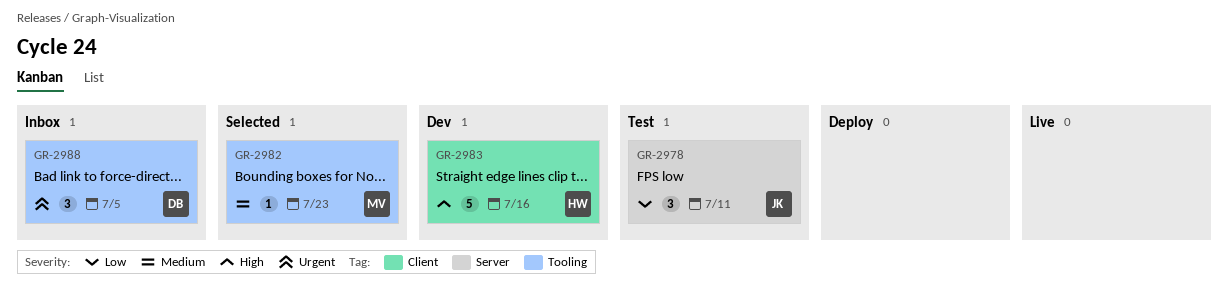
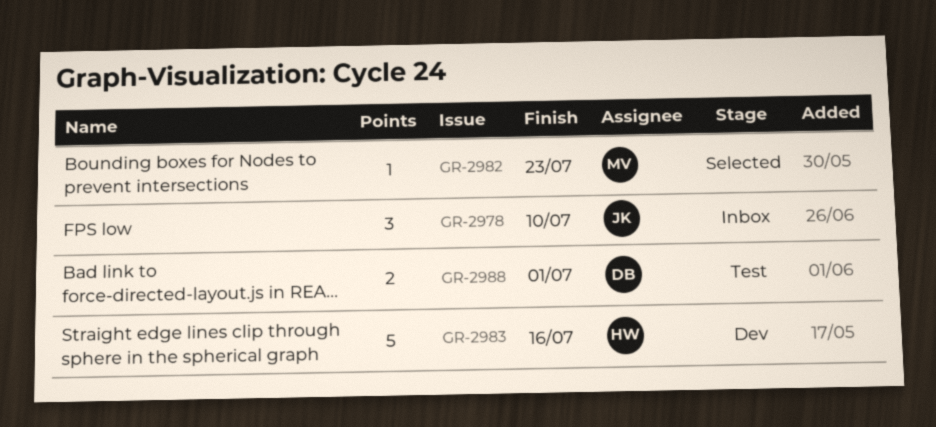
GR-2978, status: Test -> Inbox
GR-2978, due: Jul 11 -> Jul 10
GR-2988, status: Inbox -> Test
GR-2988, estimate: 3 -> 2
GR-2988, due: Jul 5 -> Jul 1

